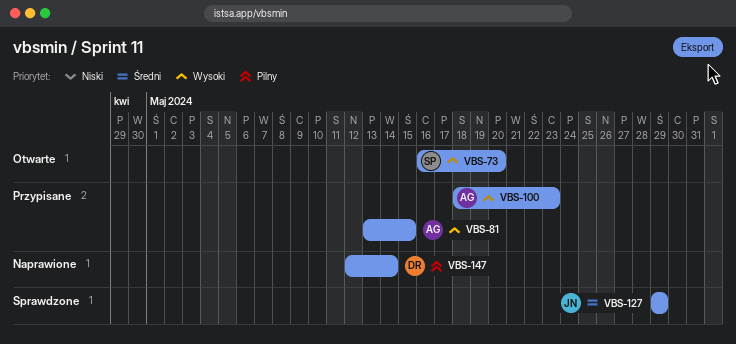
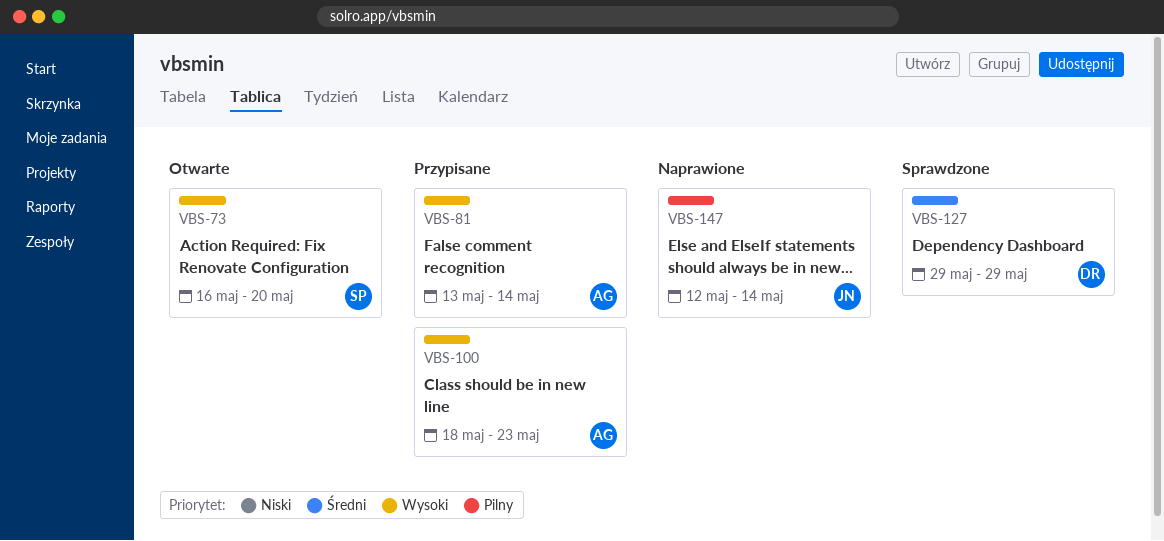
VBS-81, due: May 15 -> May 14
VBS-127, owner: JN -> DR
VBS-147, owner: DR -> JN

